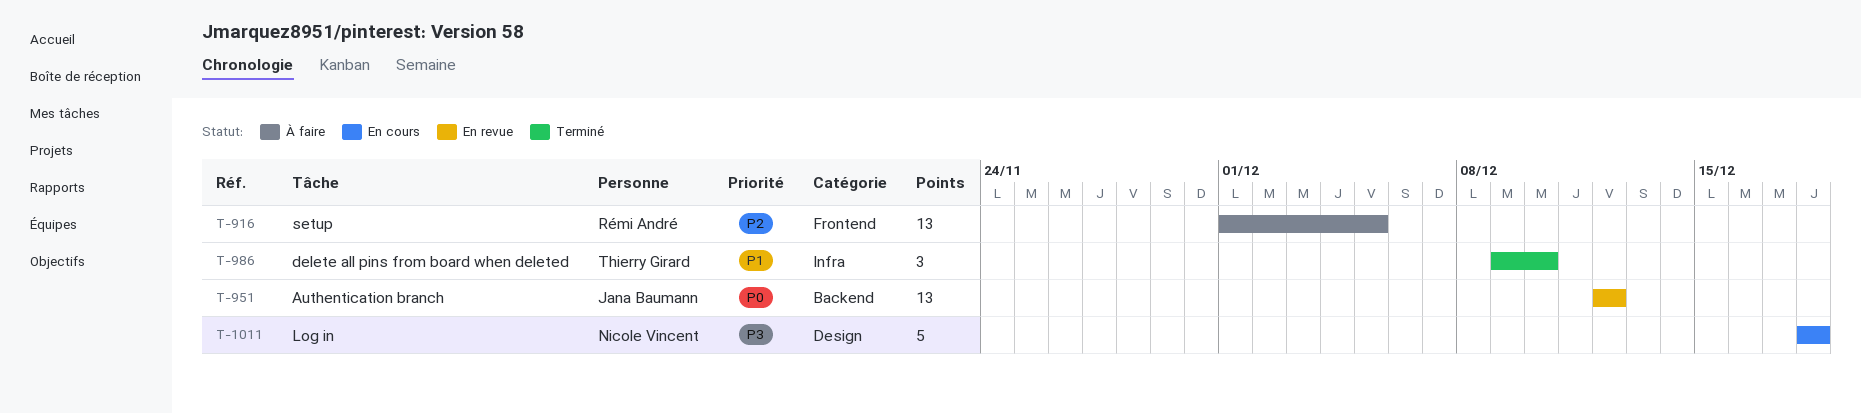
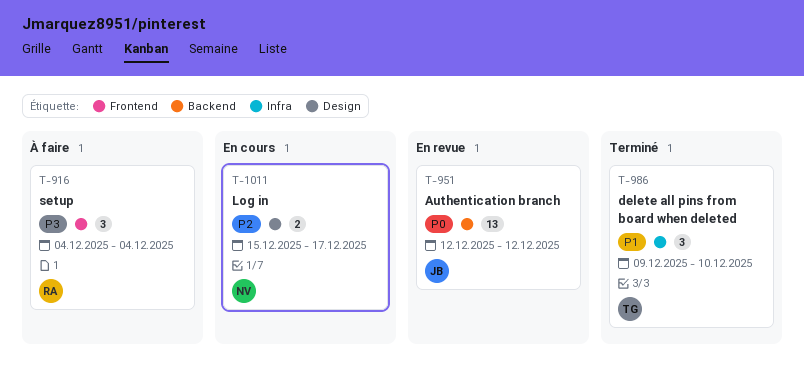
T-916, priority: P2 -> P3
T-916, estimate: 13 -> 3
T-916, start: Dec 1 -> Dec 4
T-916, due: Dec 5 -> Dec 4
T-1011, priority: P3 -> P2
T-1011, estimate: 5 -> 2
T-1011, start: Dec 18 -> Dec 15
T-1011, due: Dec 18 -> Dec 17

